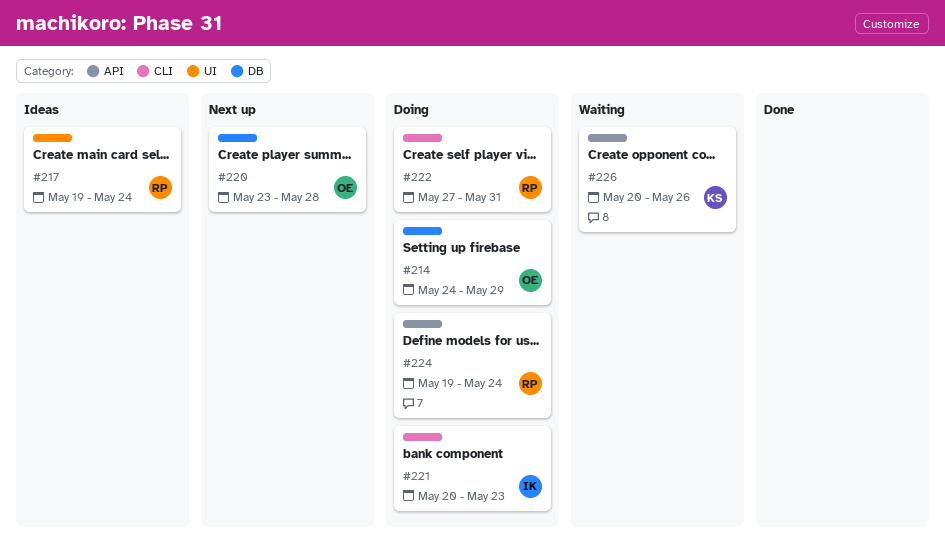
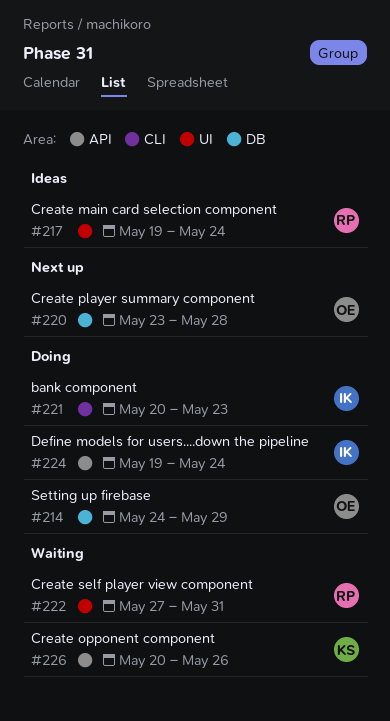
#222, status: Doing -> Waiting
#222, label: CLI -> UI
#224, owner: RP -> IK

